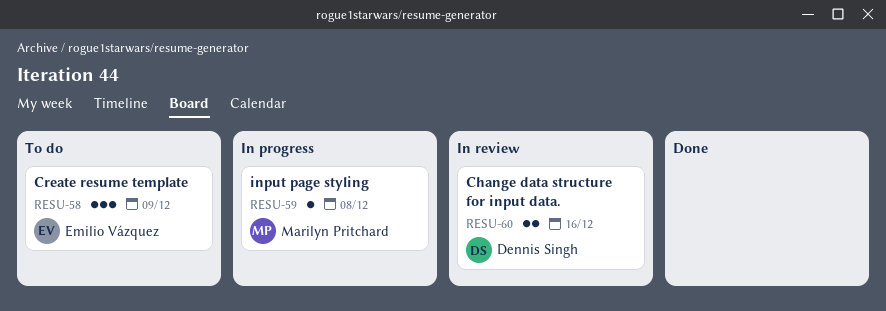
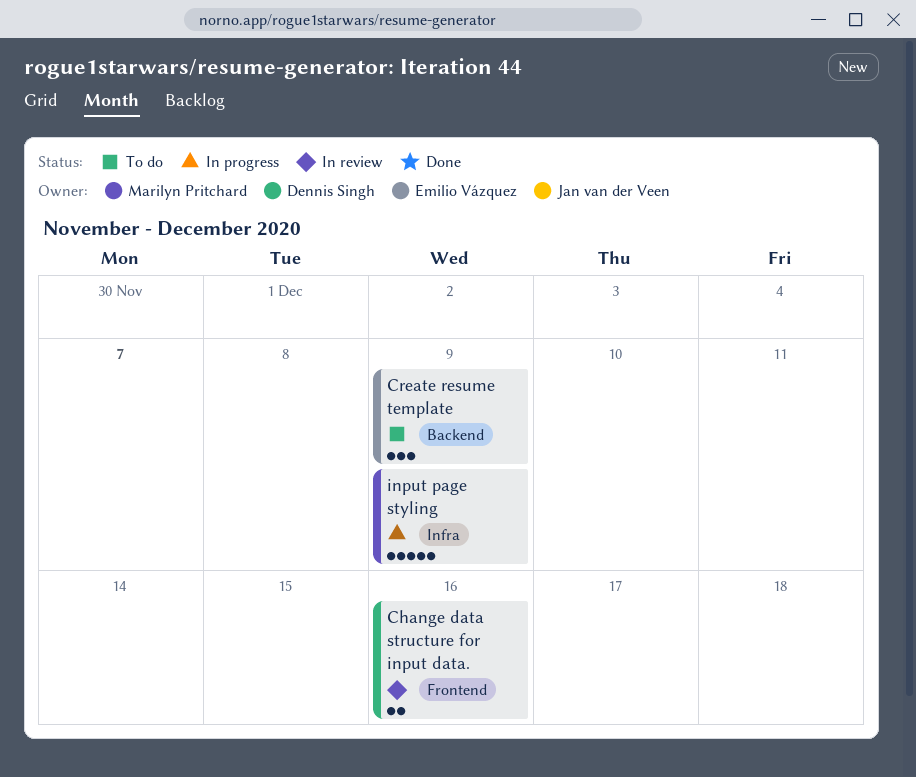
input page styling, estimate: 1 -> 5
input page styling, due: Dec 8 -> Dec 9

